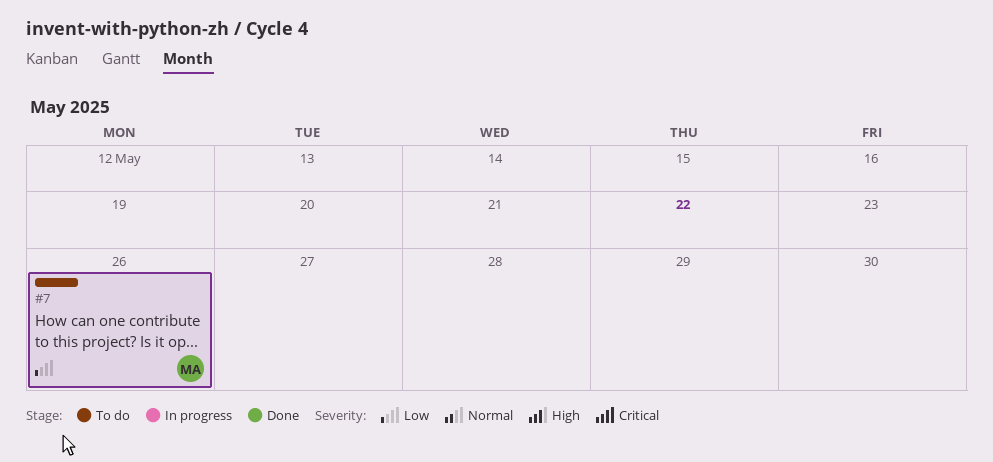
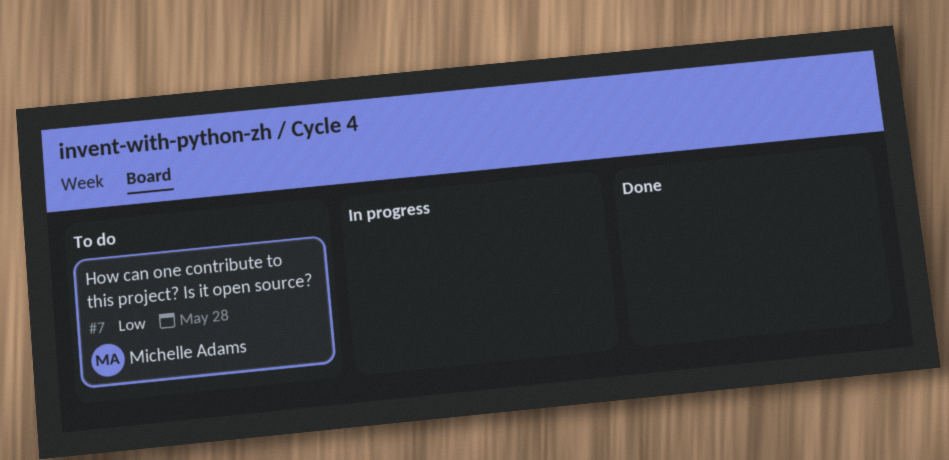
#7, due: May 26 -> May 28

